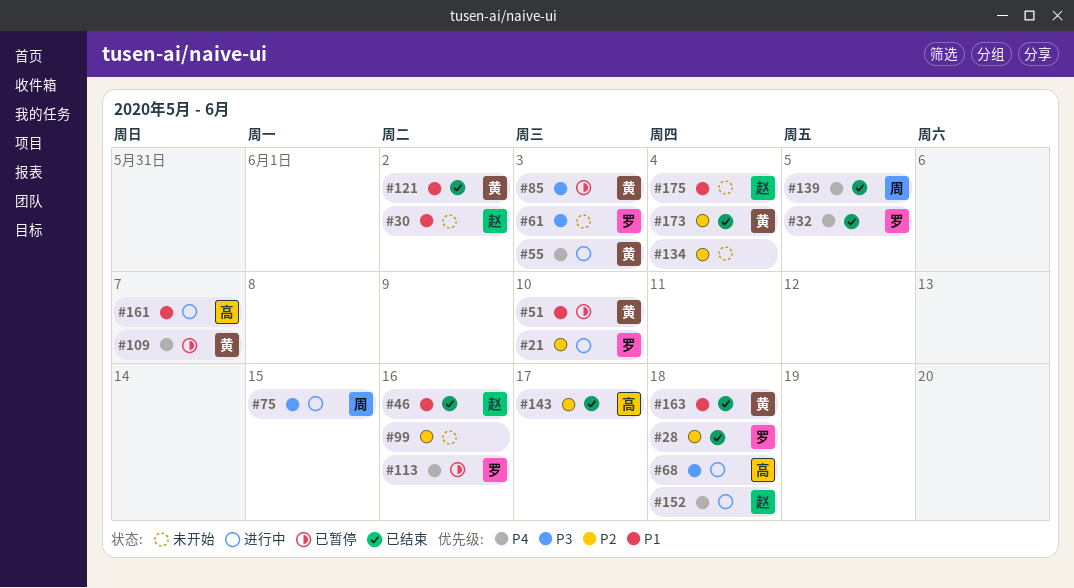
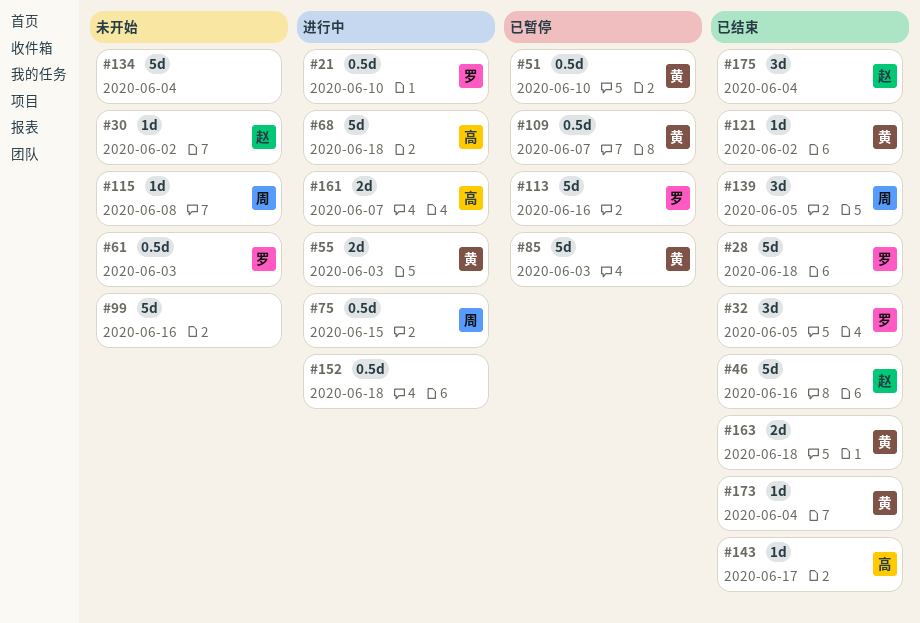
#115: none -> present
#152, owner: 赵 -> none
#175, status: 未开始 -> 已结束

